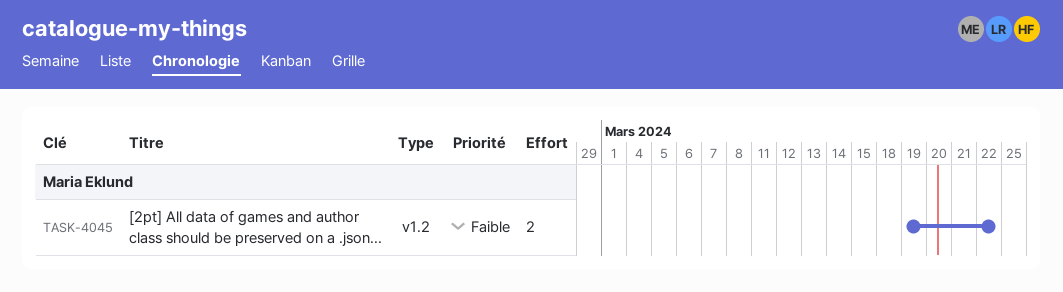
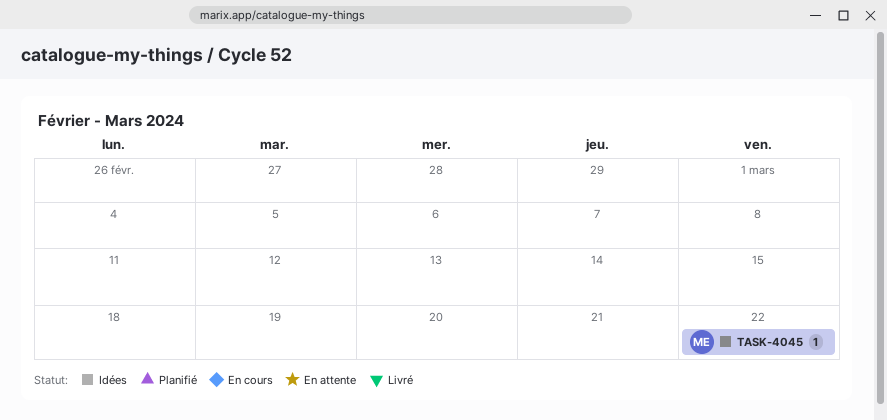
TASK-4045, estimate: 2 -> 1
TASK-4045, start: Mar 19 -> Mar 22

